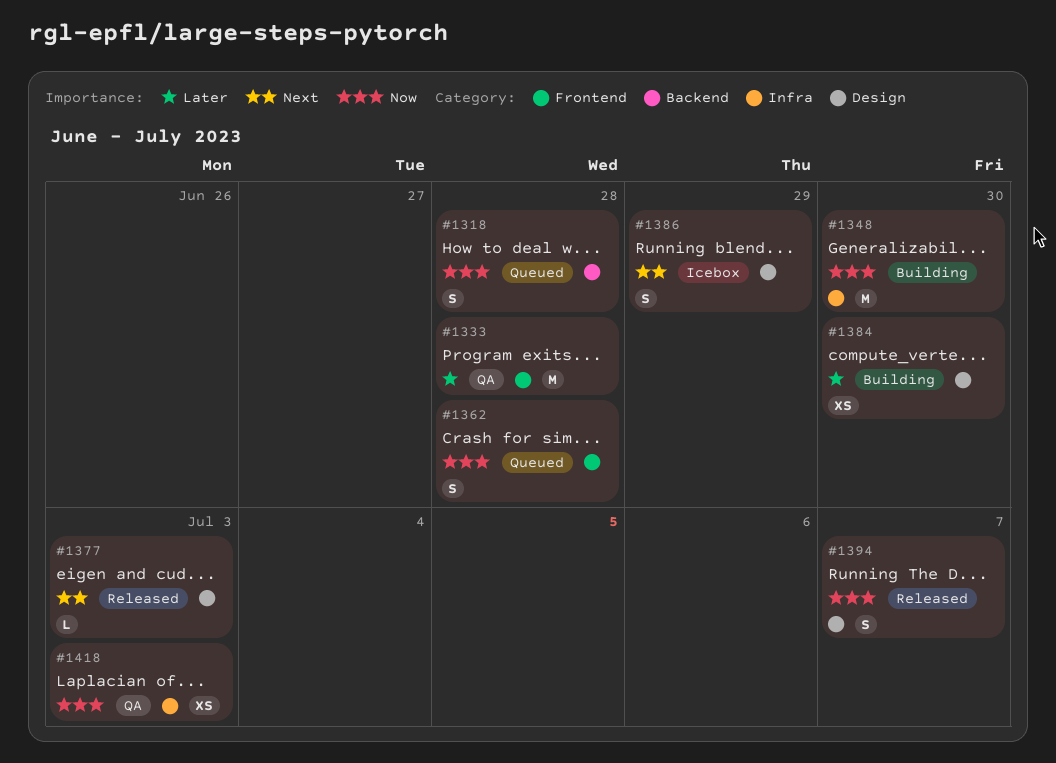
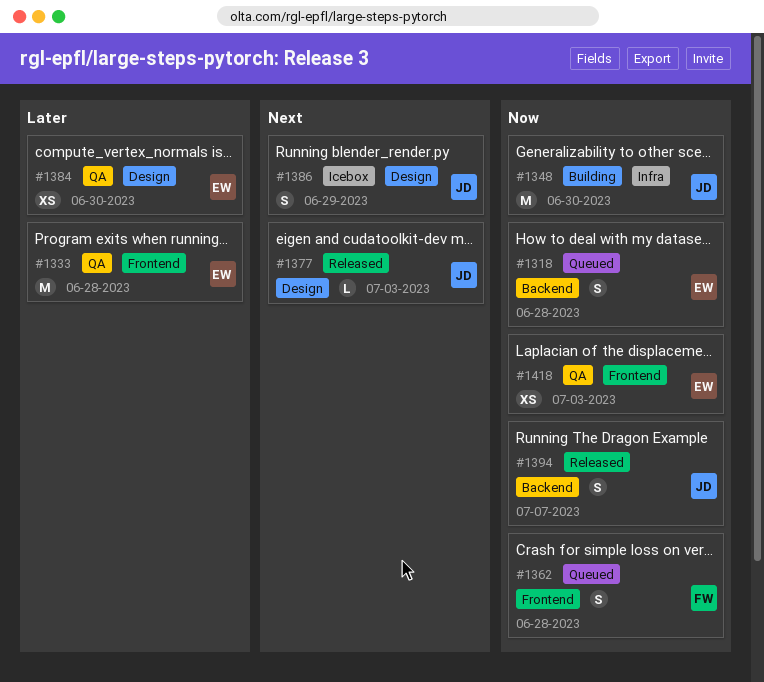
#1384, status: Building -> QA
#1394, label: Design -> Backend
#1418, label: Infra -> Frontend

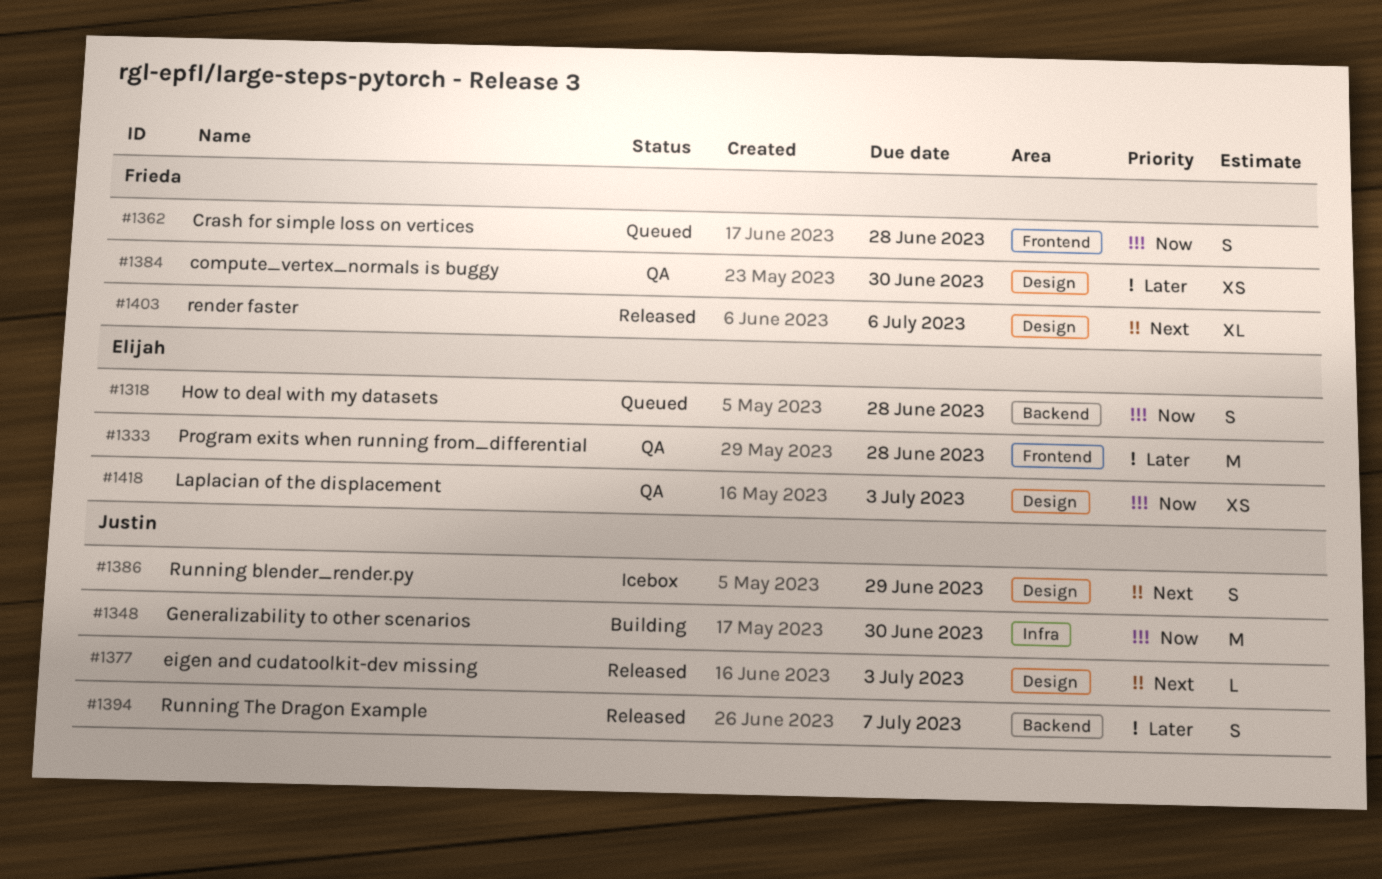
#1384, owner: Elijah -> Frieda
#1394, priority: Now -> Later
#1403: none -> present
#1418, label: Frontend -> Design

